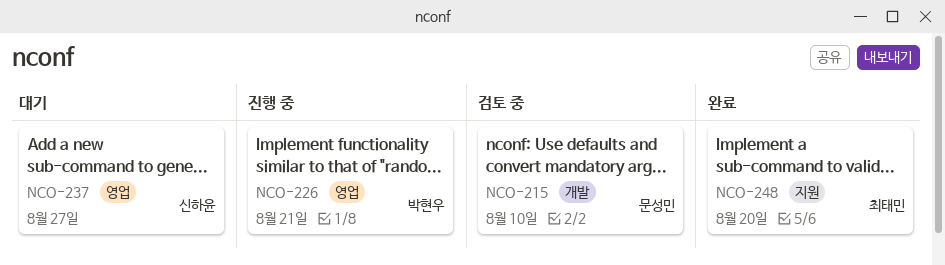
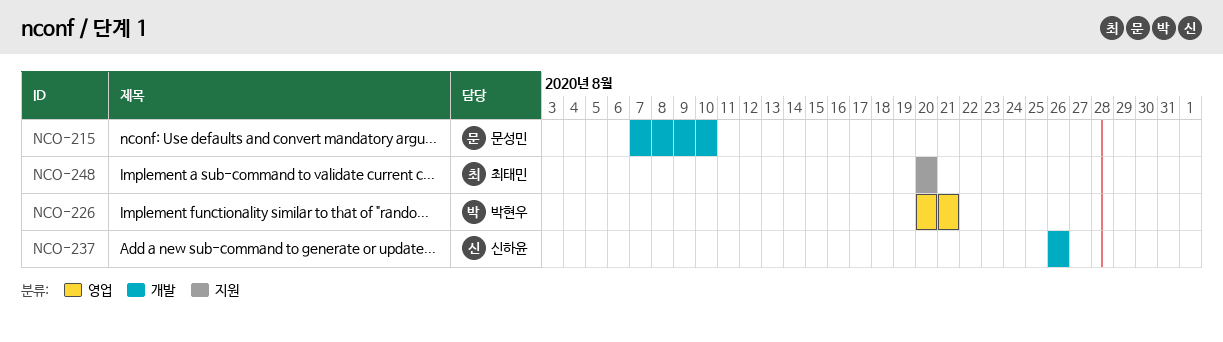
NCO-237, label: 영업 -> 개발
NCO-237, due: Aug 27 -> Aug 26

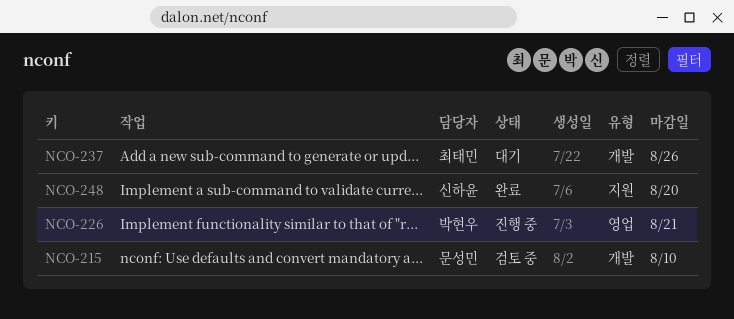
NCO-237, owner: 신하윤 -> 최태민
NCO-248, owner: 최태민 -> 신하윤

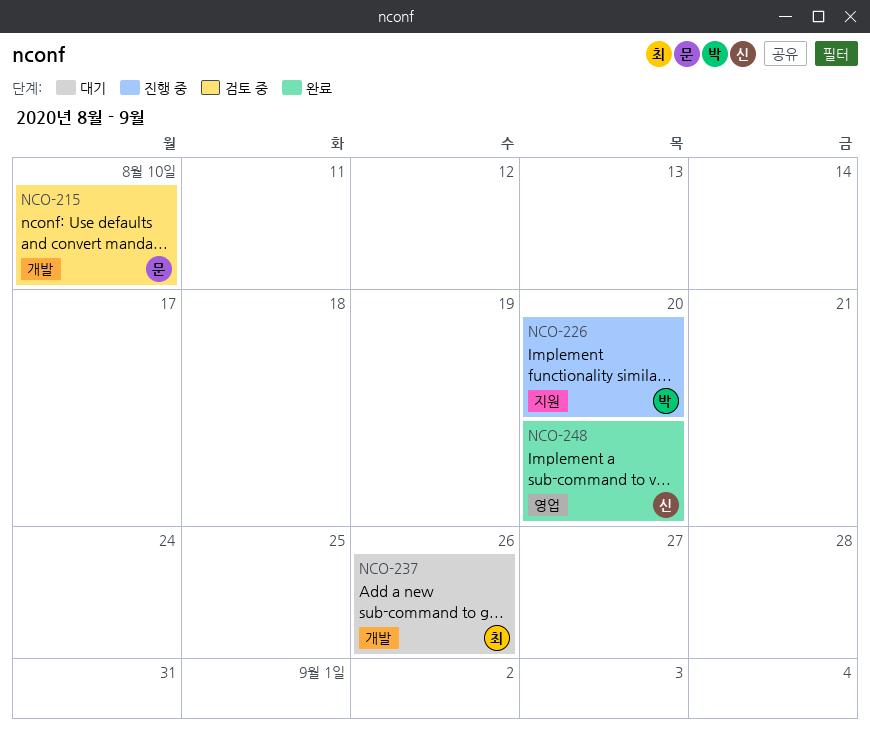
NCO-226, label: 영업 -> 지원
NCO-226, due: Aug 21 -> Aug 20
NCO-248, label: 지원 -> 영업

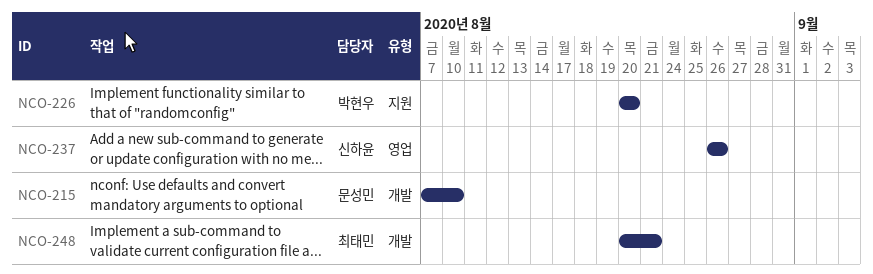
NCO-237, owner: 최태민 -> 신하윤
NCO-237, label: 개발 -> 영업
NCO-248, owner: 신하윤 -> 최태민
NCO-248, label: 영업 -> 개발
NCO-248, due: Aug 20 -> Aug 21

